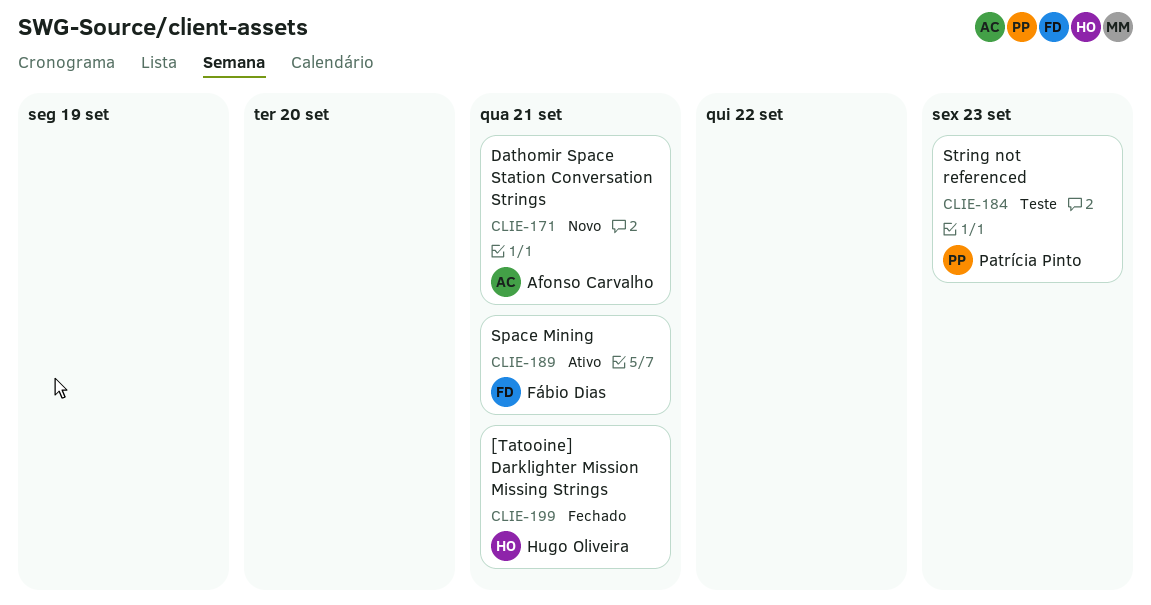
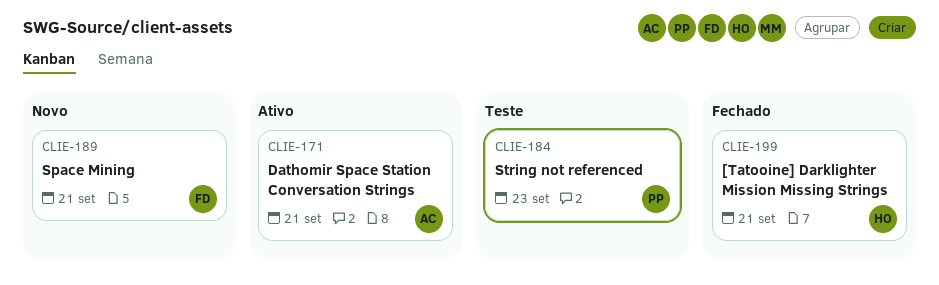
CLIE-171, status: Novo -> Ativo
CLIE-189, status: Ativo -> Novo

